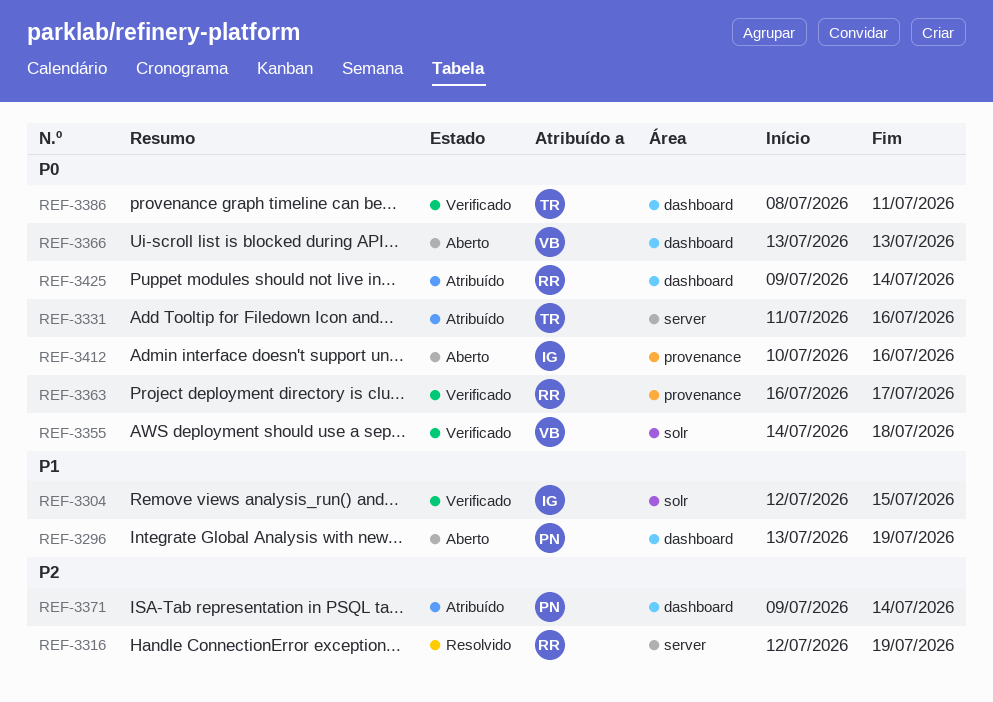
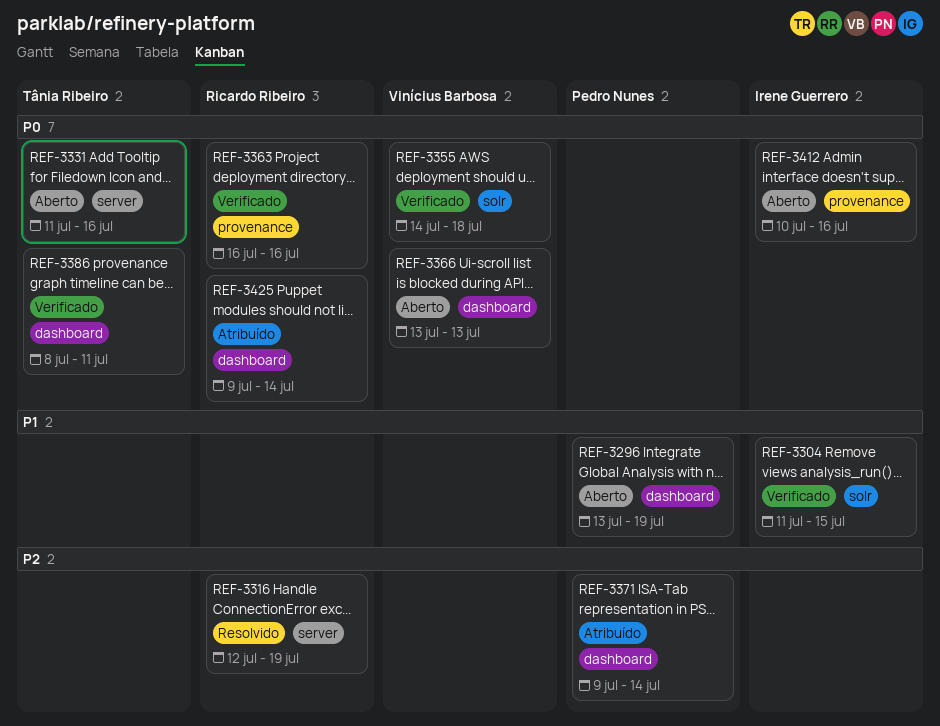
REF-3304, start: Jul 12 -> Jul 11
REF-3331, status: Atribuído -> Aberto
REF-3363, due: Jul 17 -> Jul 16

